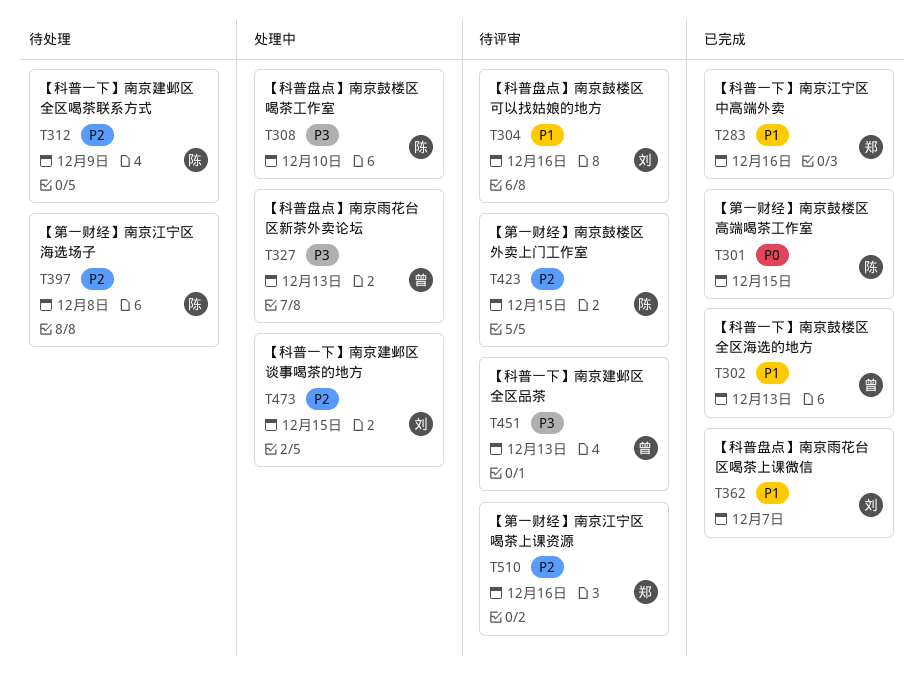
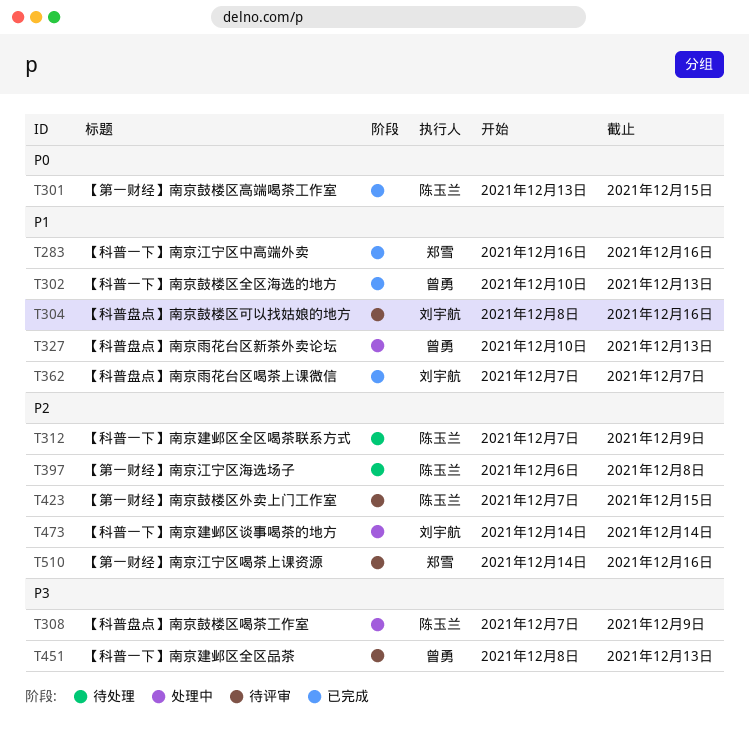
T308, due: Dec 10 -> Dec 9
T327, priority: P3 -> P1
T473, due: Dec 15 -> Dec 14

